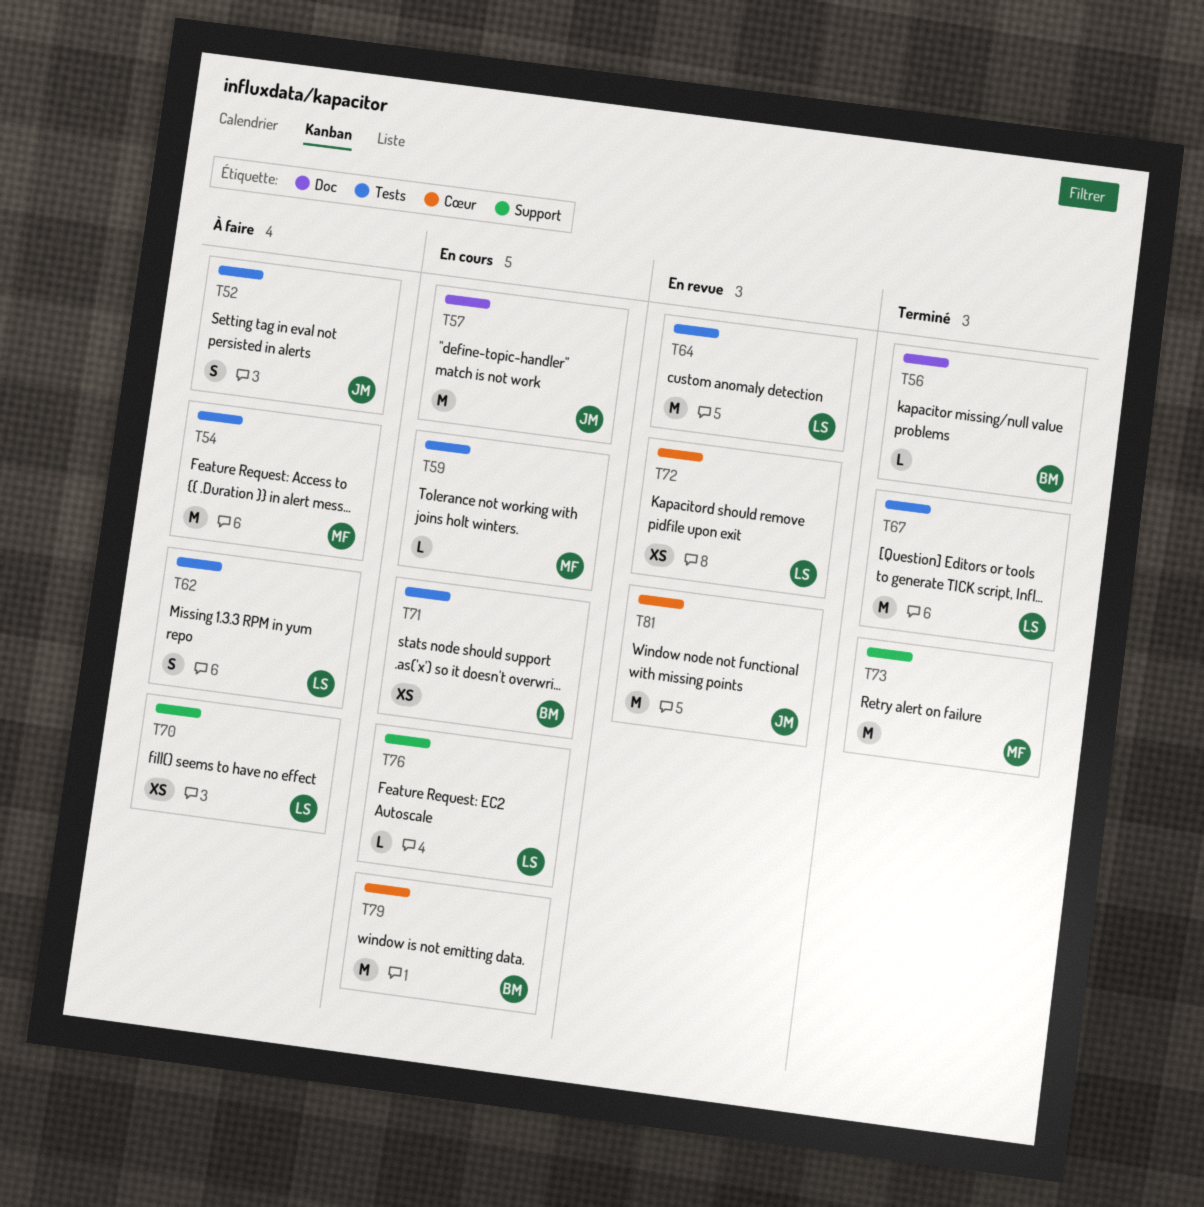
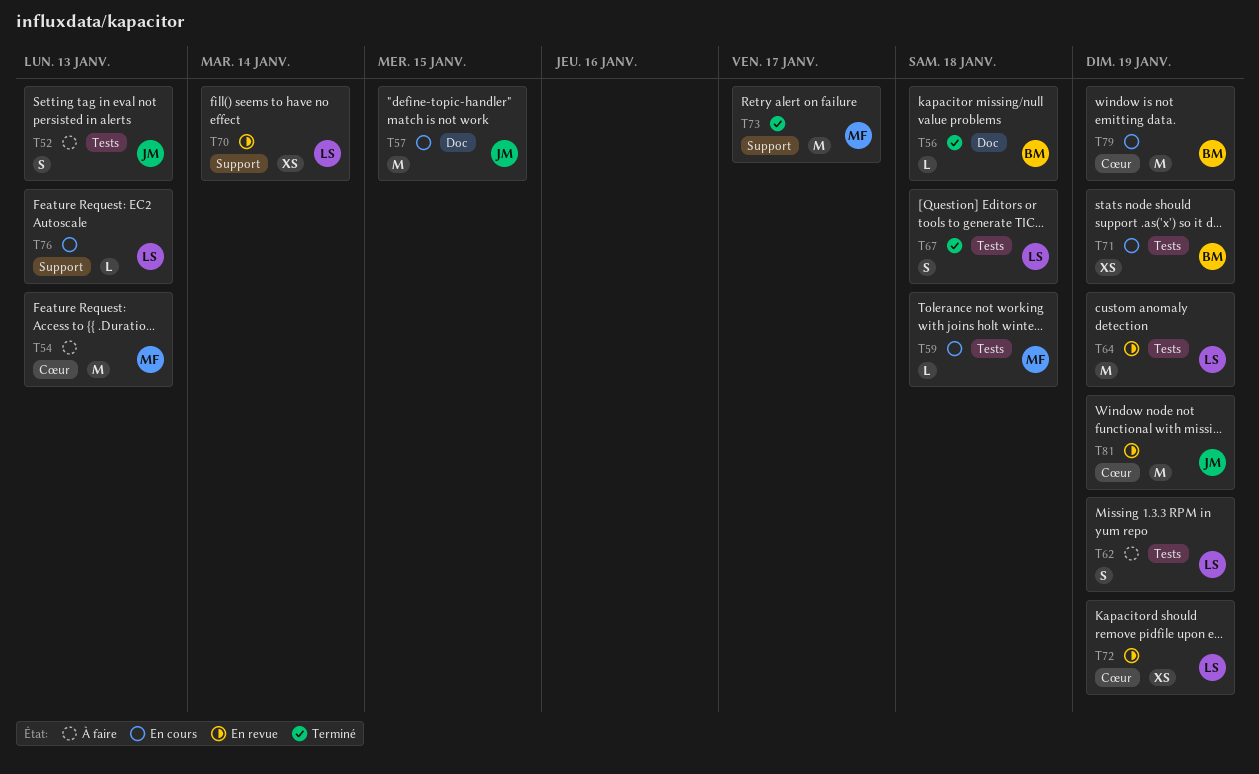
T54, label: Tests -> Cœur
T67, estimate: M -> S
T70, status: À faire -> En revue

